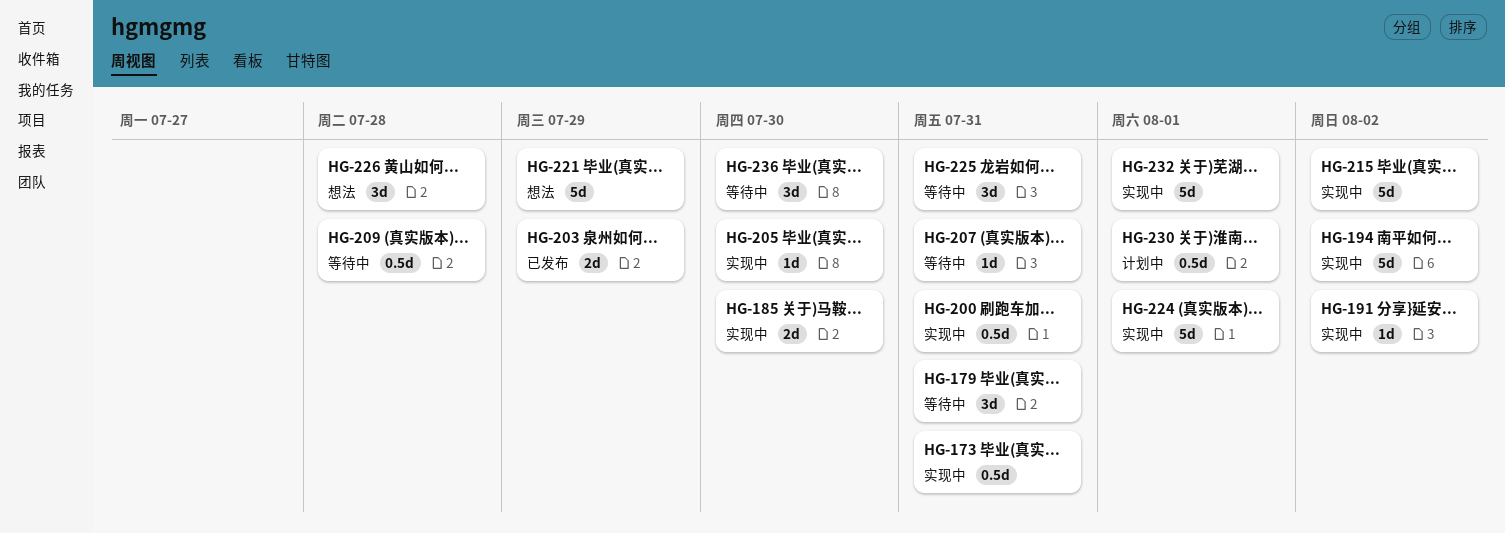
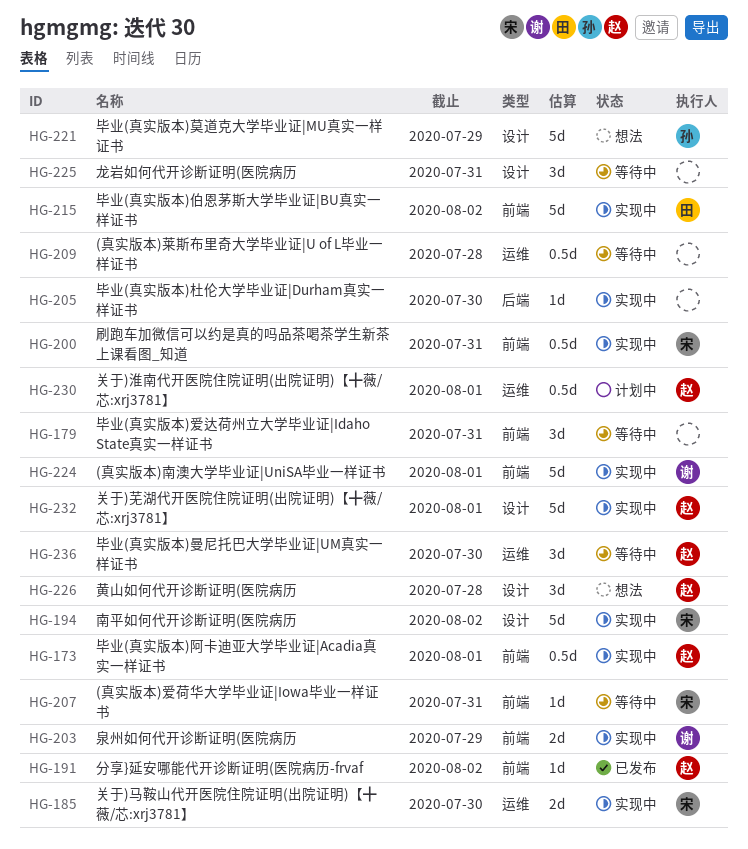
HG-173, due: Jul 31 -> Aug 1
HG-191, status: 实现中 -> 已发布
HG-203, status: 已发布 -> 实现中

